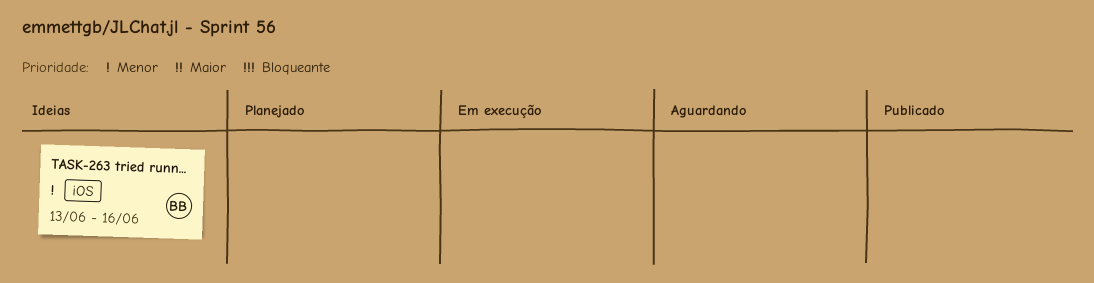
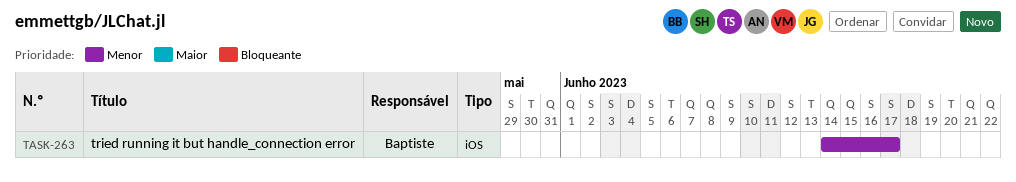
TASK-263, start: Jun 13 -> Jun 14
TASK-263, due: Jun 16 -> Jun 17

